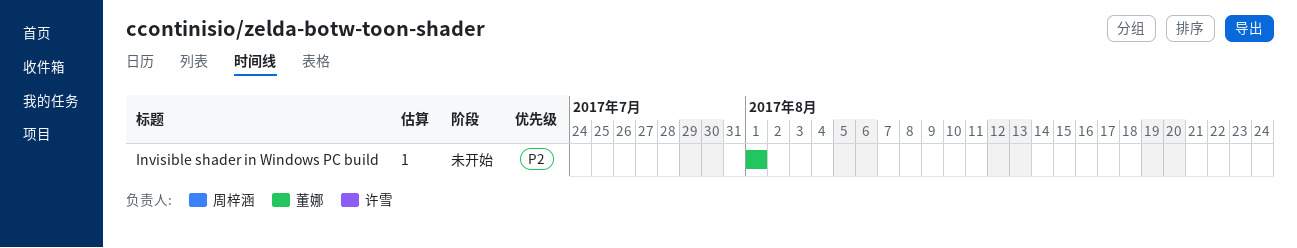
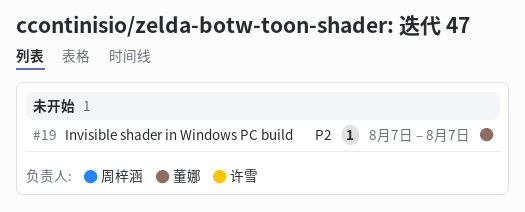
Invisible shader in Windows PC build, start: Aug 1 -> Aug 7
Invisible shader in Windows PC build, due: Aug 1 -> Aug 7

